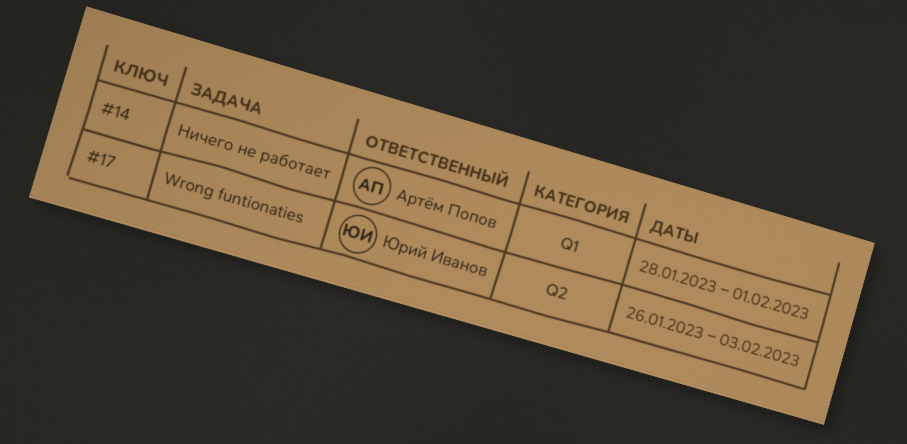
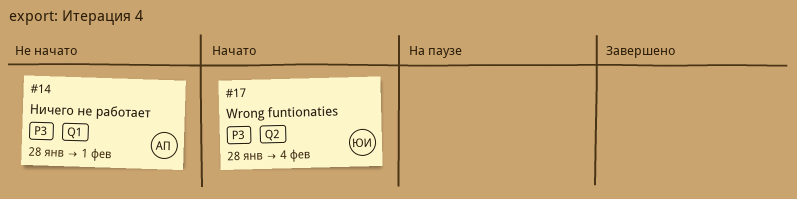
#17, start: Jan 26 -> Jan 28
#17, due: Feb 3 -> Feb 4

